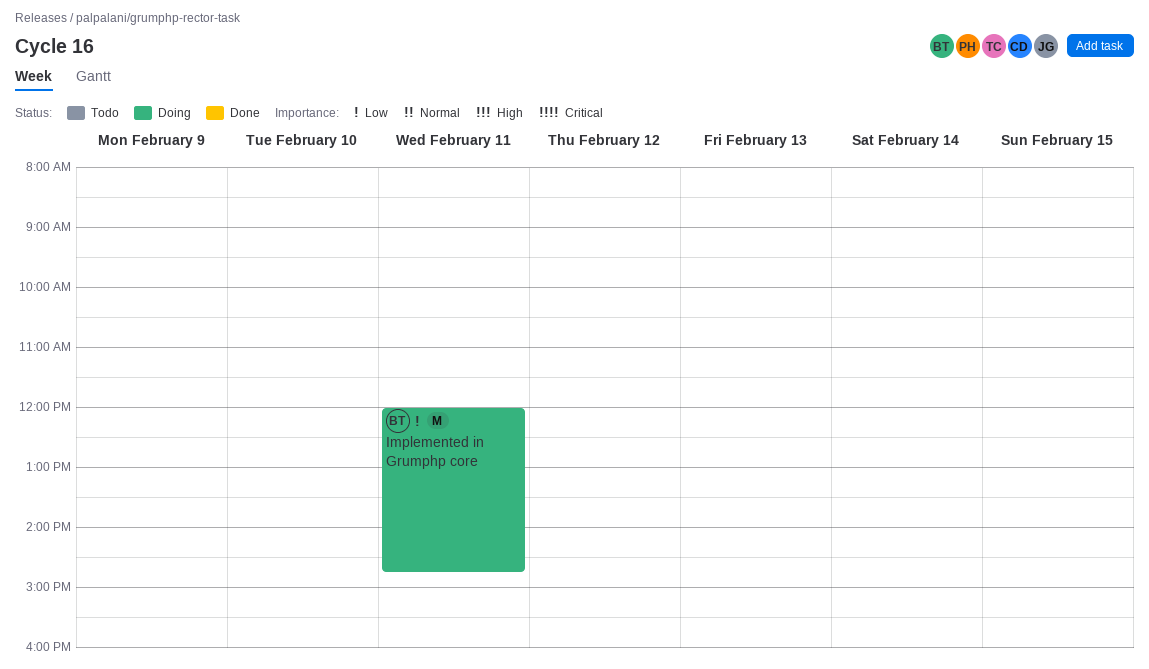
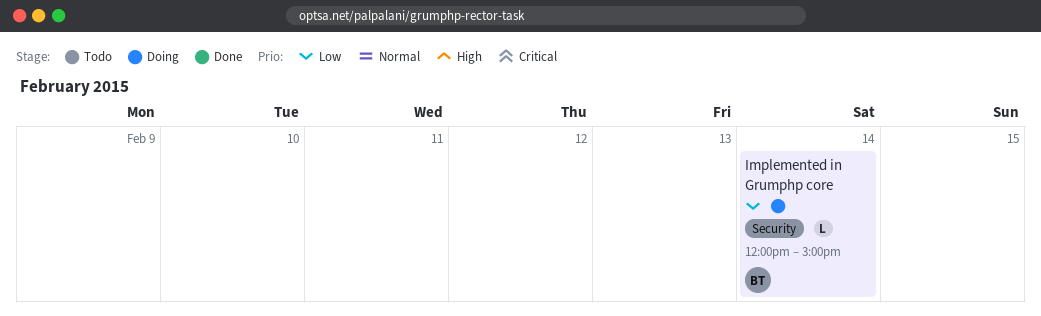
Implemented in Grumphp core, estimate: M -> L
Implemented in Grumphp core, day: Feb 11 -> Feb 14
Implemented in Grumphp core, ends: 14:45 -> 15:00

